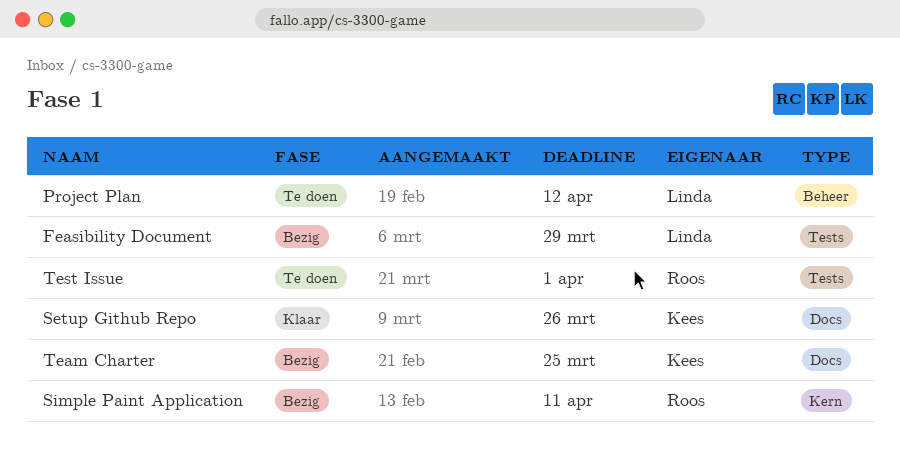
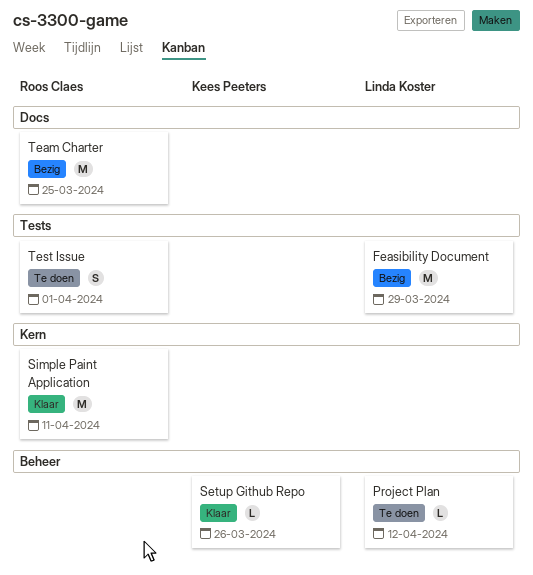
Setup Github Repo, label: Docs -> Beheer
Simple Paint Application, status: Bezig -> Klaar
Team Charter, owner: Kees Peeters -> Roos Claes

